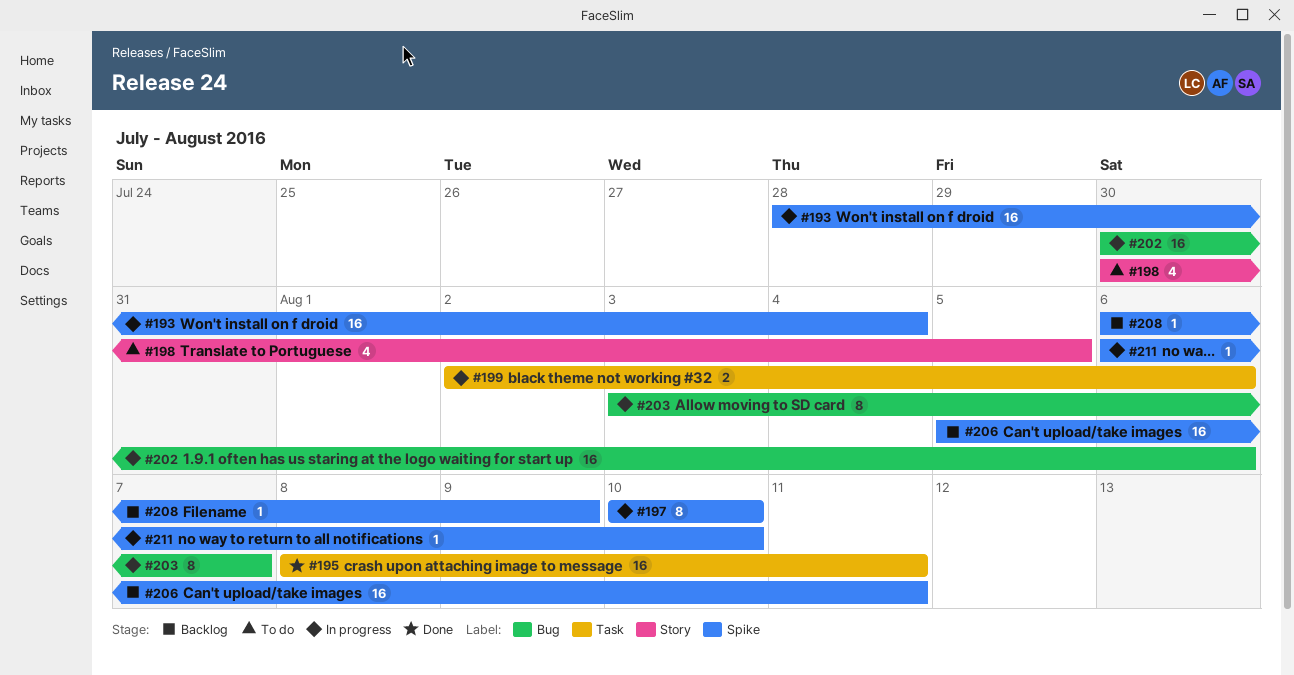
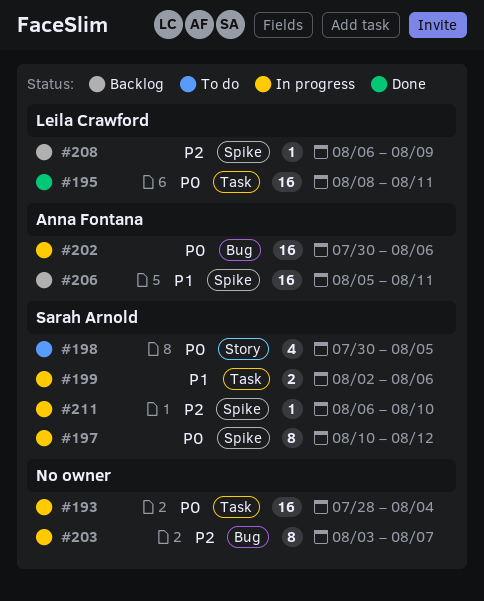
#193, label: Spike -> Task
#197, due: Aug 10 -> Aug 12

